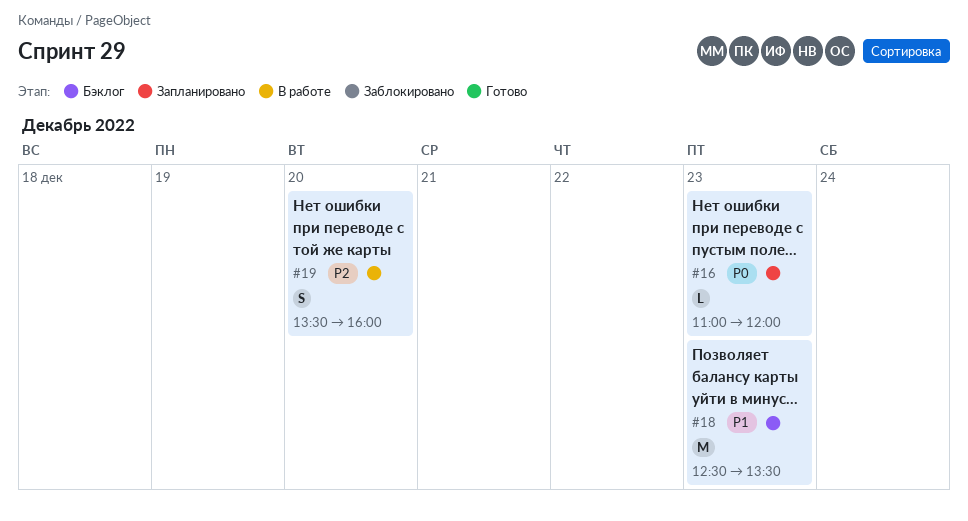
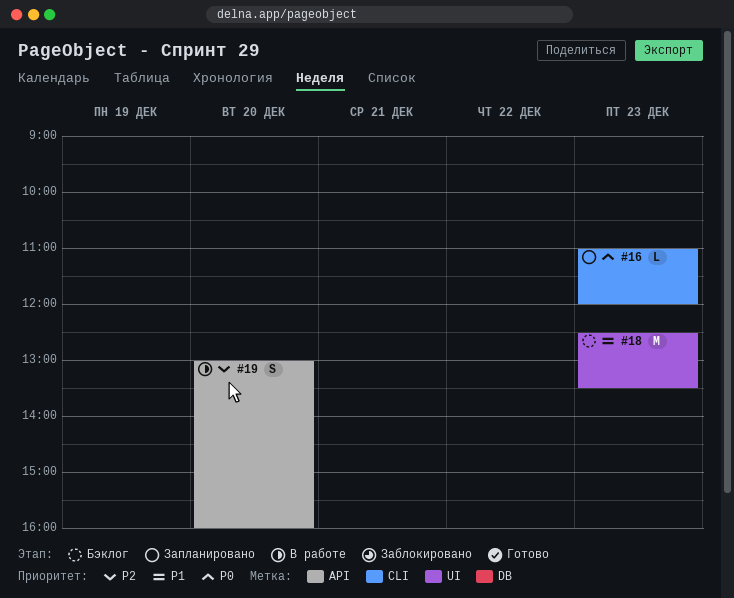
#19, begins: 13:30 -> 13:00

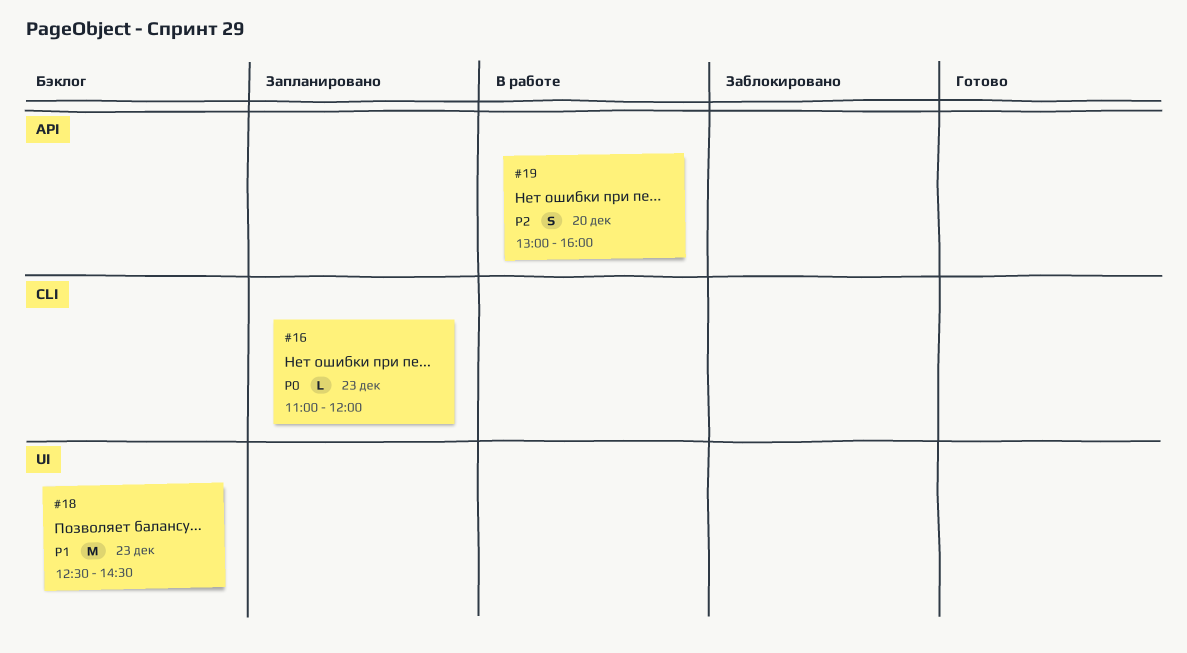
#18, ends: 13:30 -> 14:30

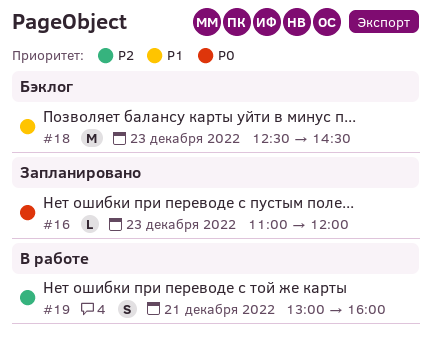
#19, day: Dec 20 -> Dec 21

